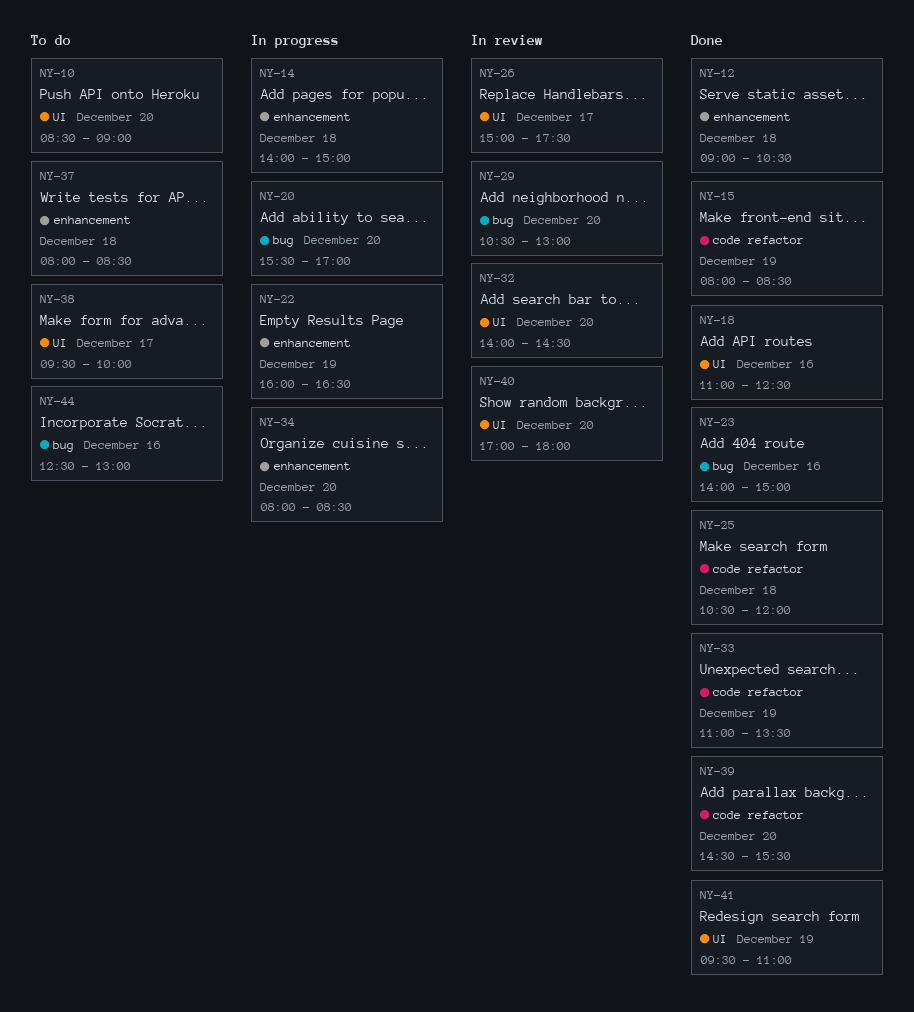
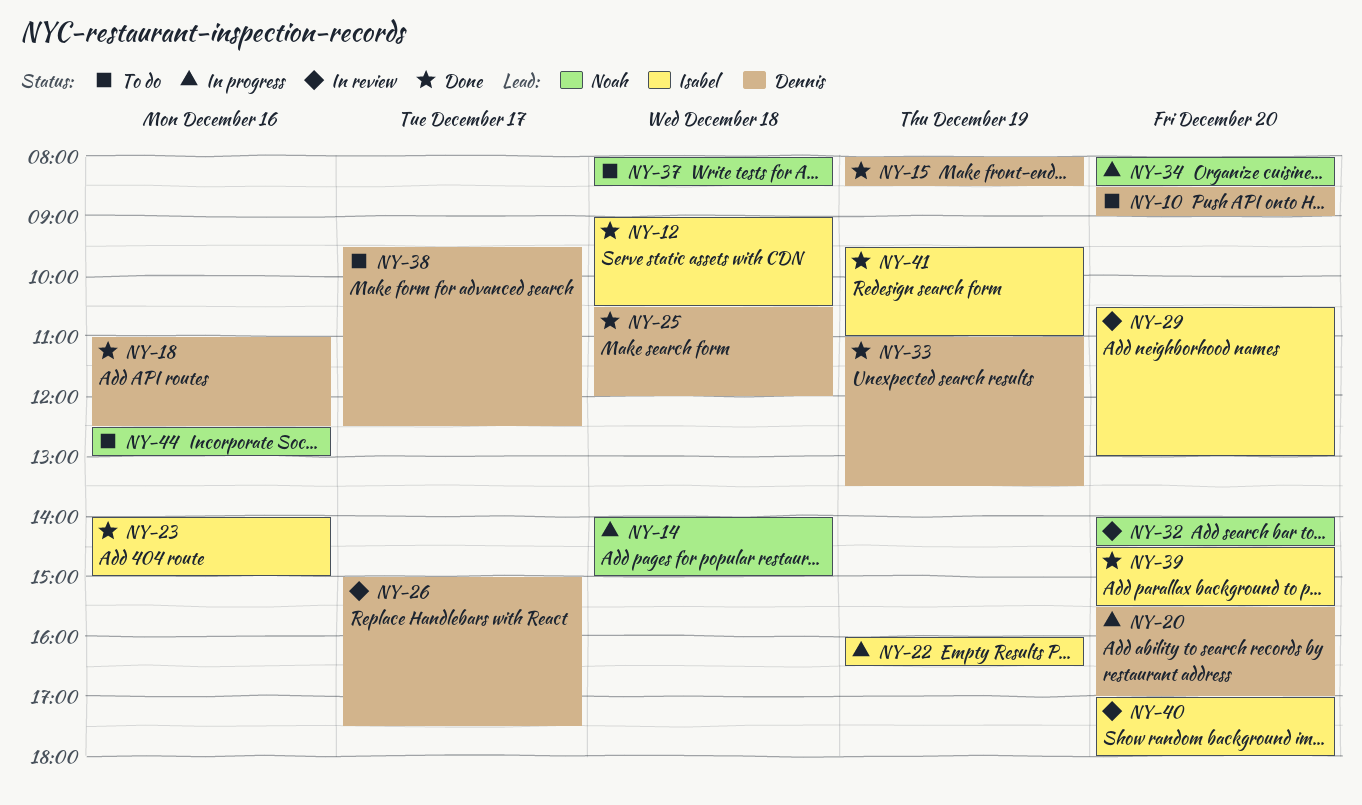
NY-38, ends: 10:00 -> 12:30

